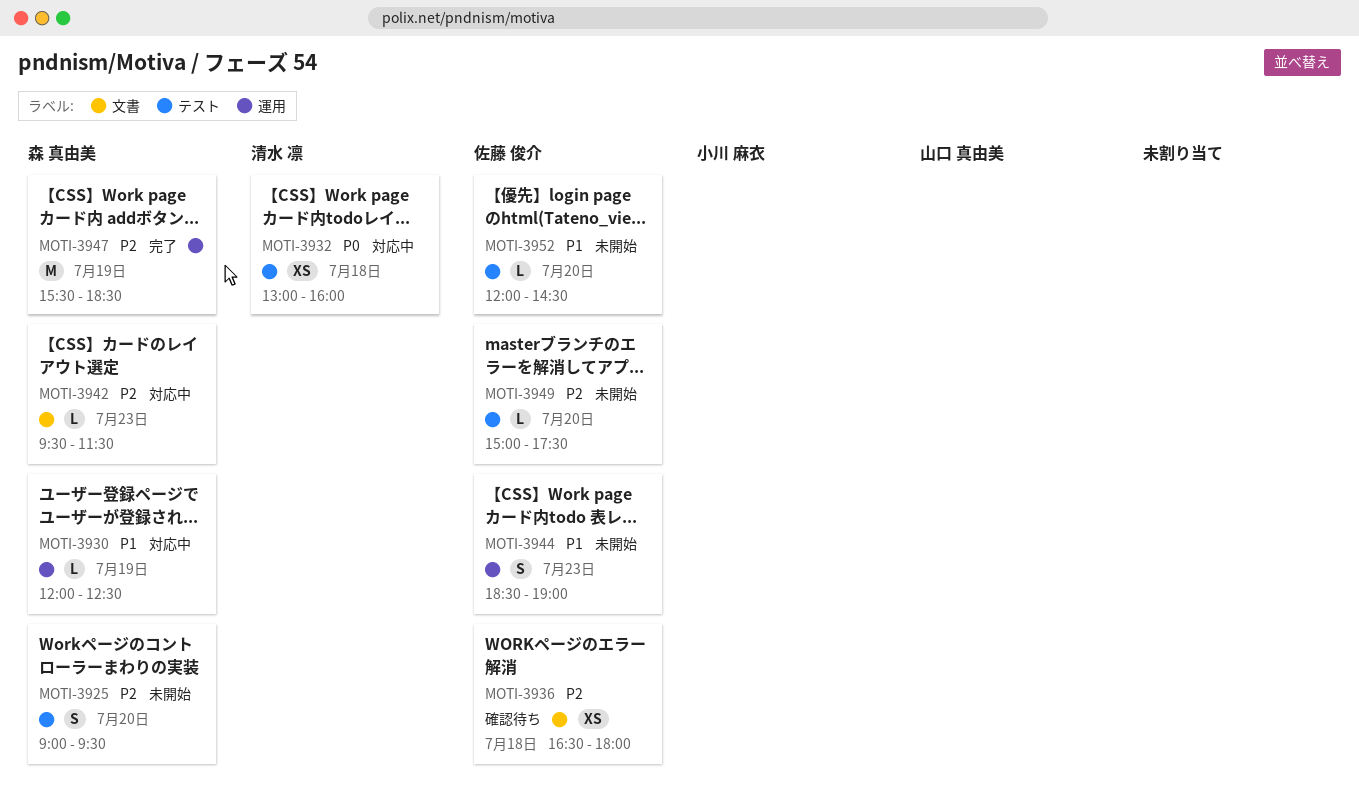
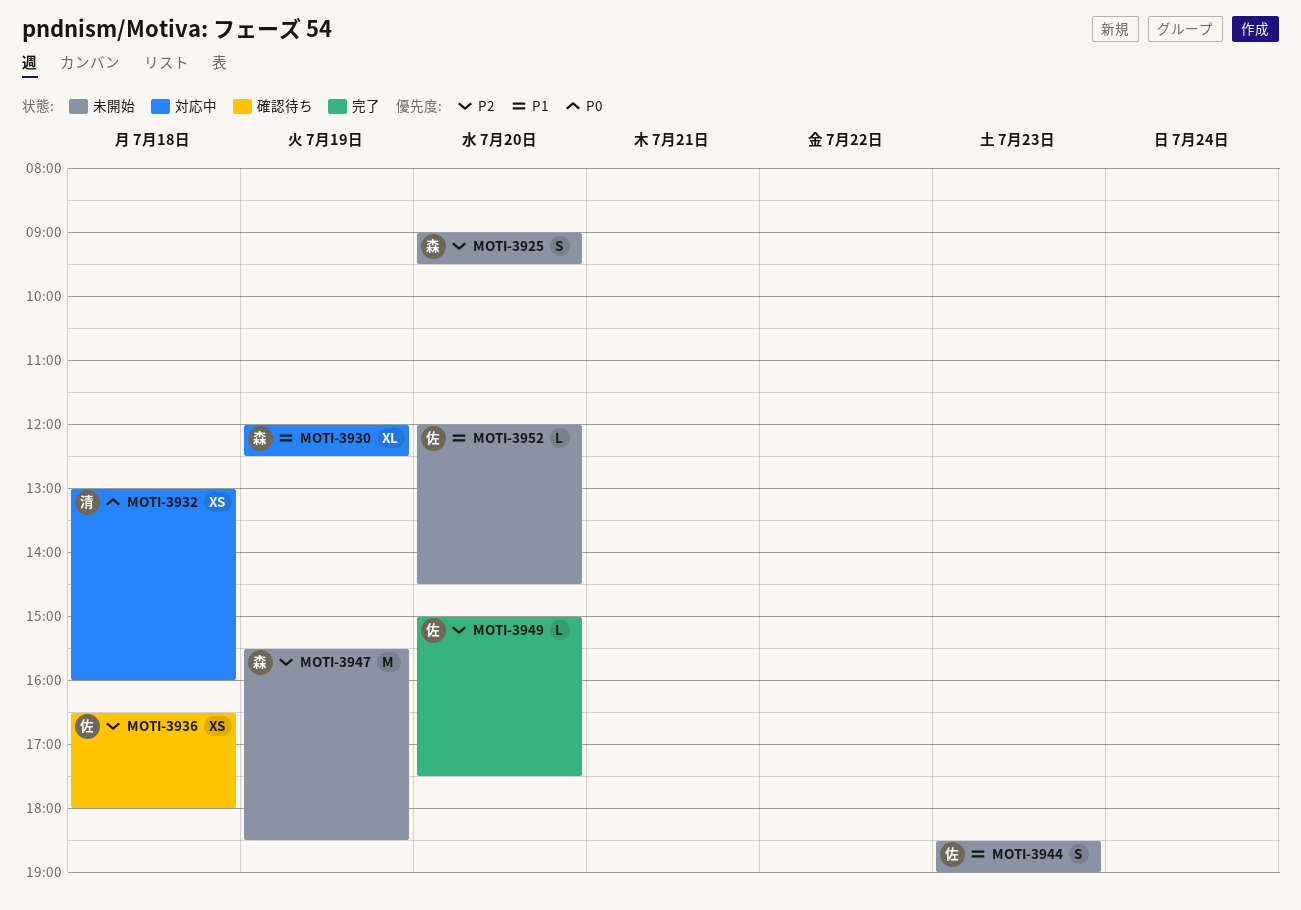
MOTI-3930, estimate: L -> XL
MOTI-3942: present -> none
MOTI-3947, status: 完了 -> 未開始
MOTI-3949, status: 未開始 -> 完了

